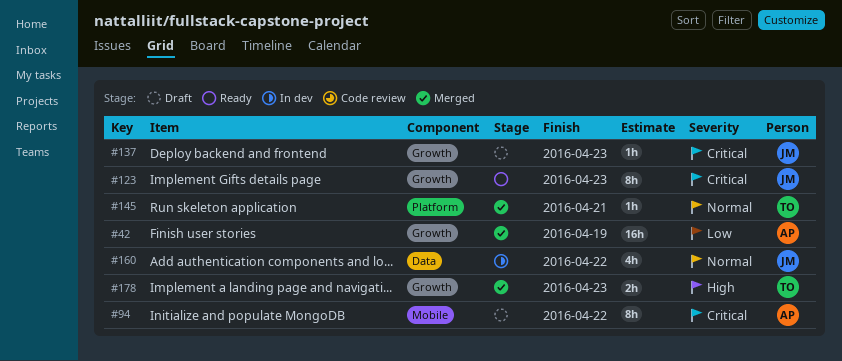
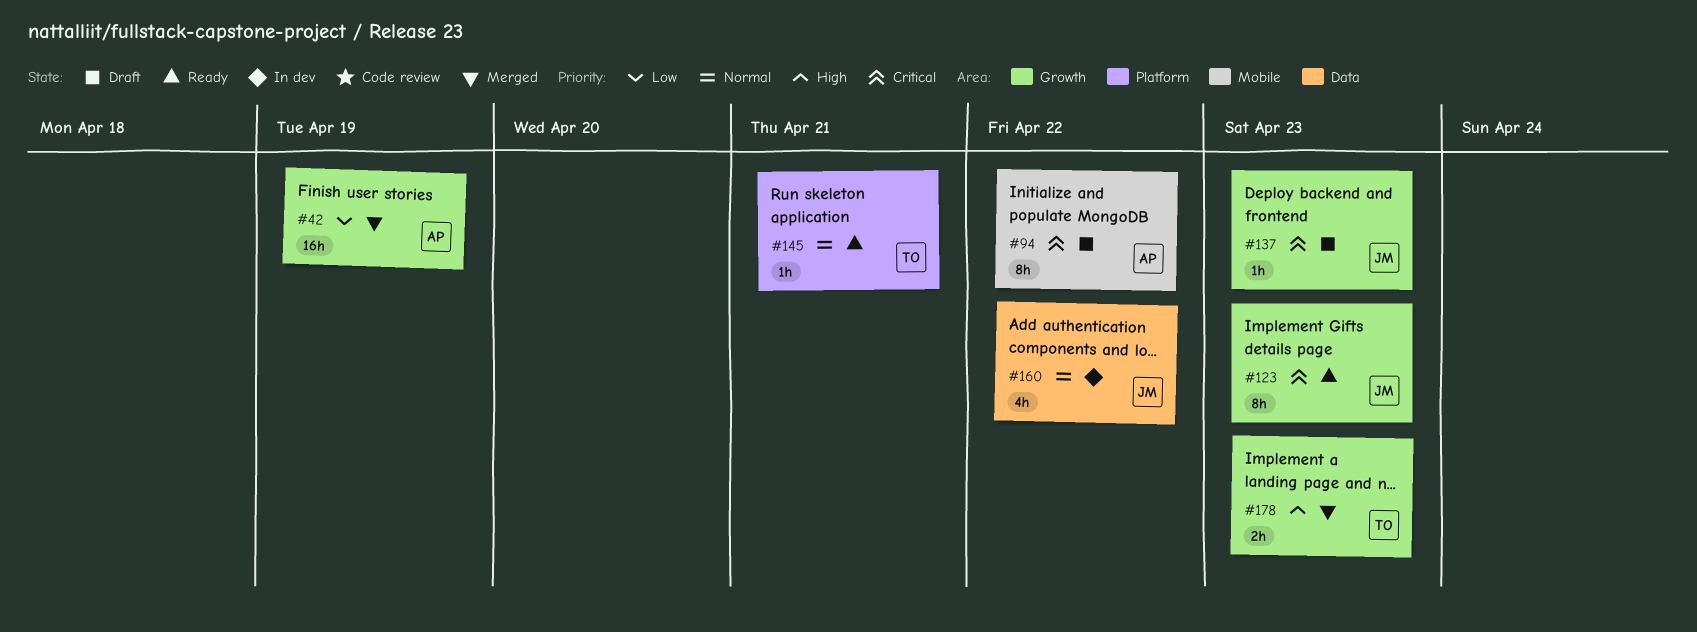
#145, status: Merged -> Ready

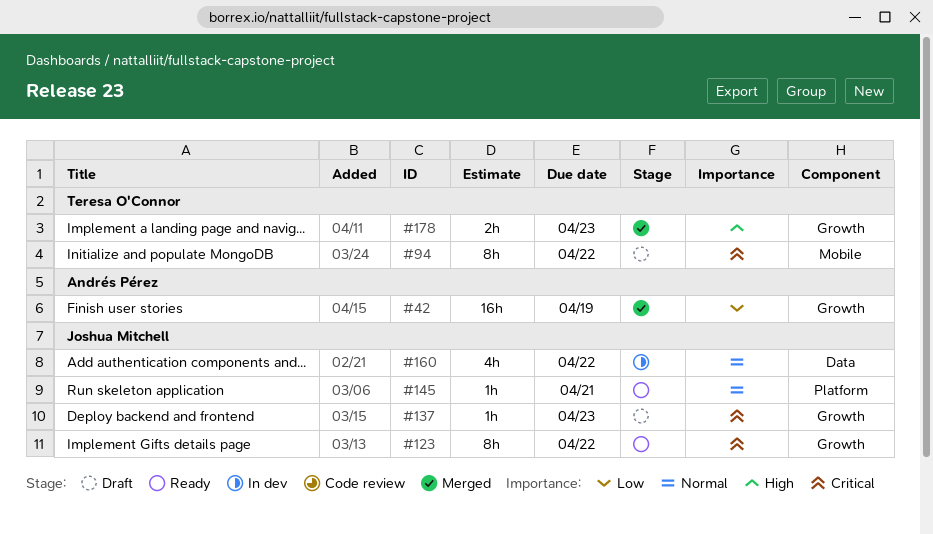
#94, owner: Andrés Pérez -> Teresa O'Connor
#123, due: Apr 23 -> Apr 22
#145, owner: Teresa O'Connor -> Joshua Mitchell

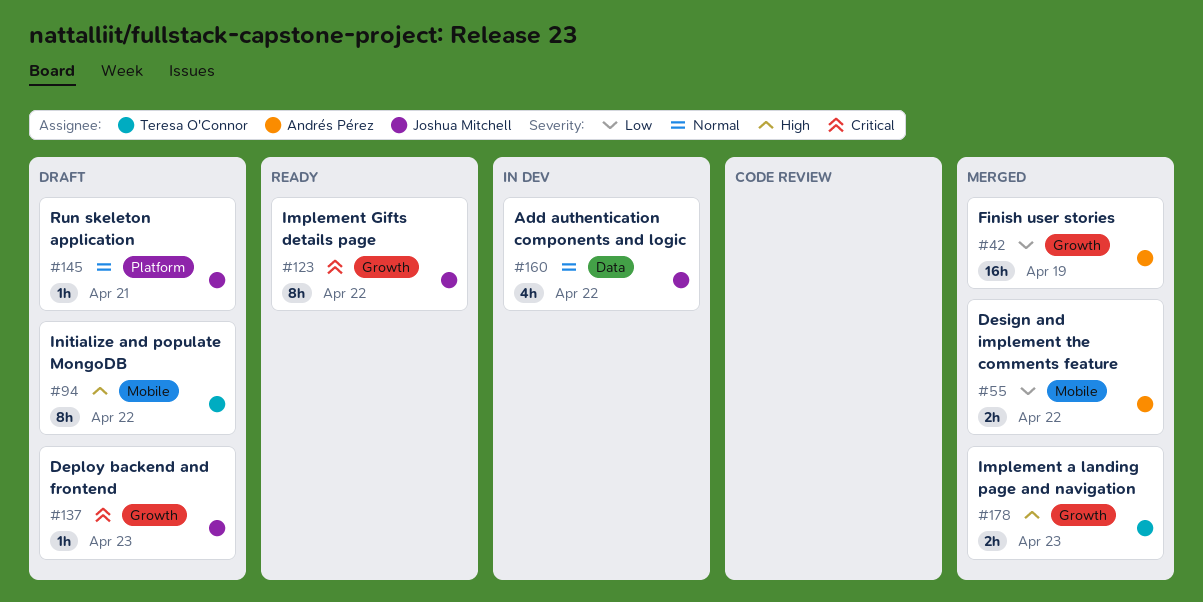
#55: none -> present
#94, priority: Critical -> High
#145, status: Ready -> Draft

